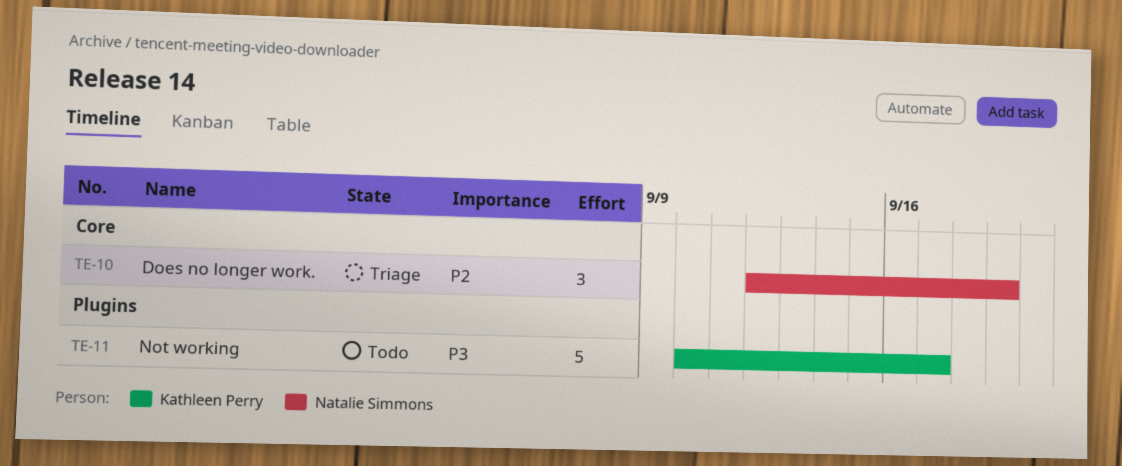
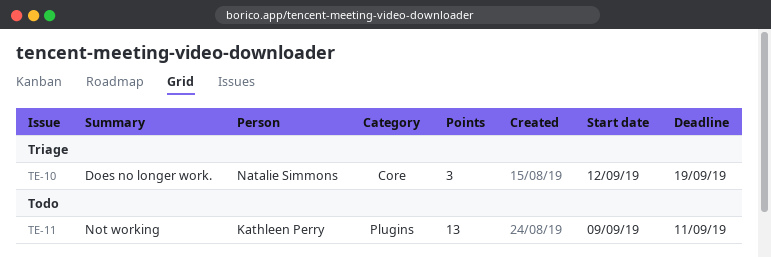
TE-11, estimate: 5 -> 13
TE-11, start: Sep 10 -> Sep 9
TE-11, due: Sep 17 -> Sep 11

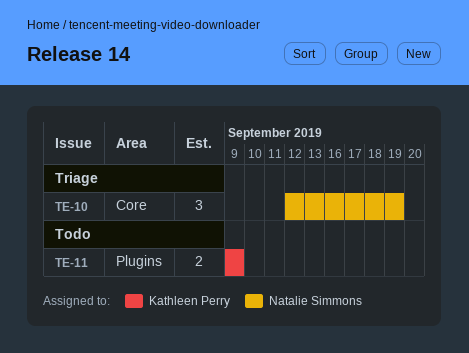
TE-11, estimate: 13 -> 2
TE-11, due: Sep 11 -> Sep 9

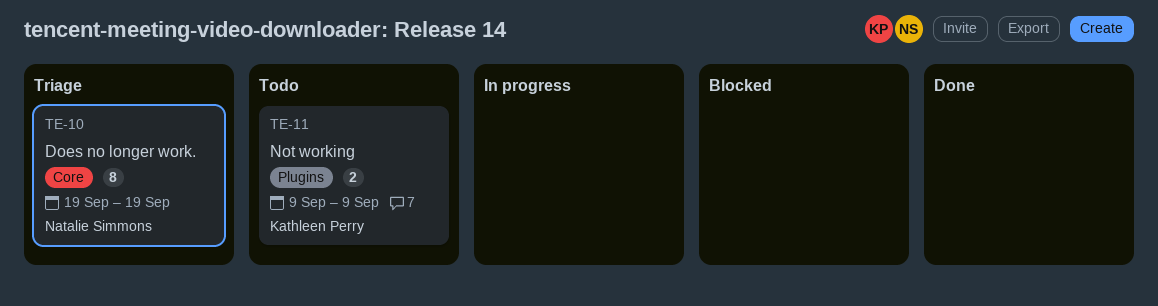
TE-10, estimate: 3 -> 8
TE-10, start: Sep 12 -> Sep 19

